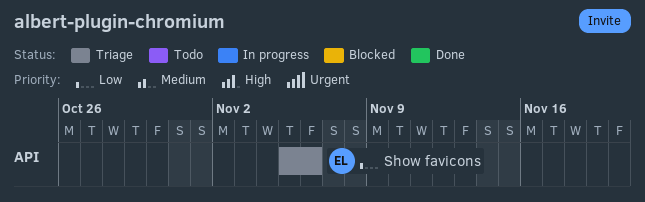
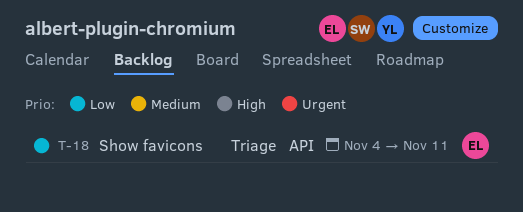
Show favicons, start: Nov 5 -> Nov 4
Show favicons, due: Nov 6 -> Nov 11

